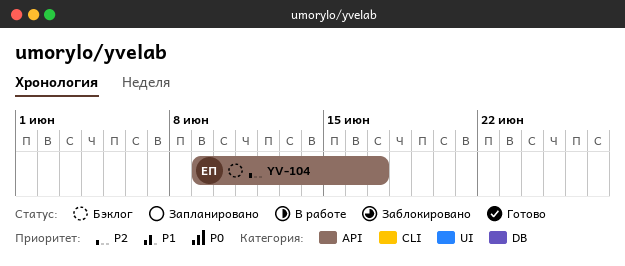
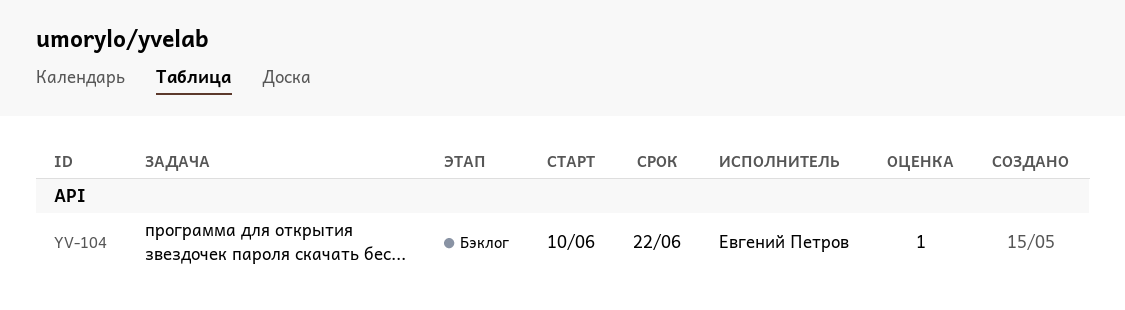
YV-104, start: Jun 9 -> Jun 10
YV-104, due: Jun 17 -> Jun 22

